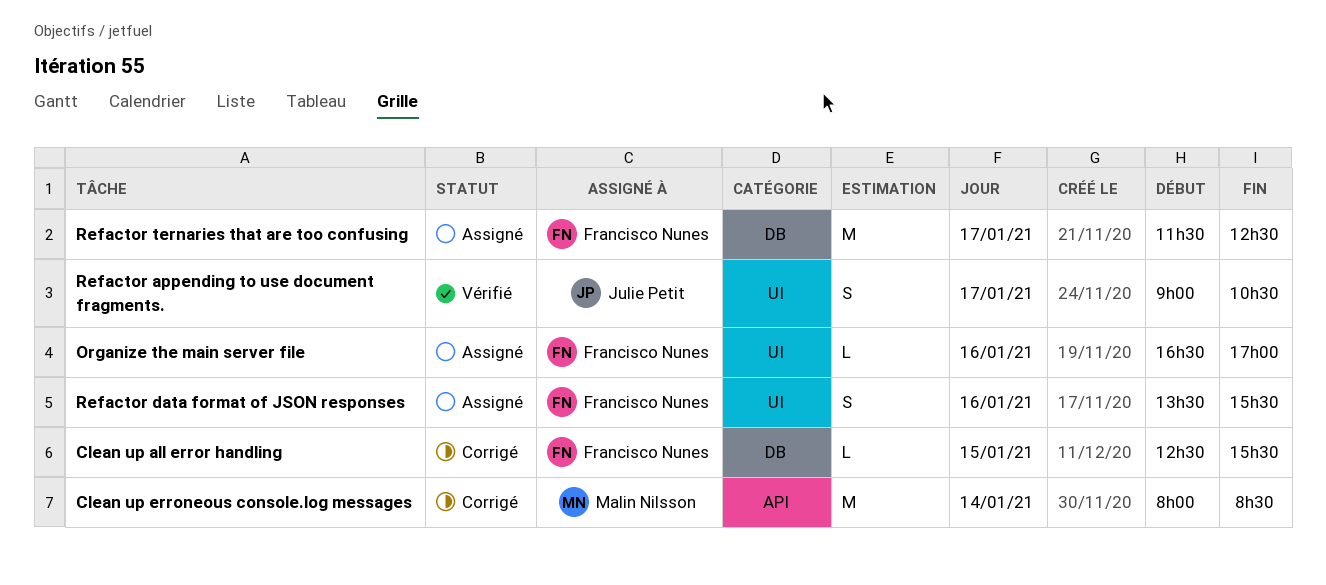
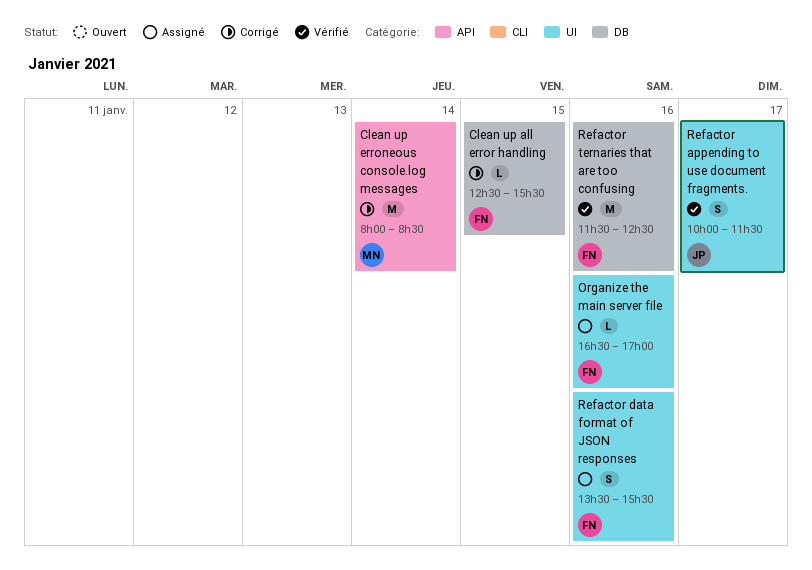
Refactor appending to use document fragments., begins: 09:00 -> 10:00
Refactor appending to use document fragments., ends: 10:30 -> 11:30
Refactor ternaries that are too confusing, status: Assigné -> Vérifié
Refactor ternaries that are too confusing, day: Jan 17 -> Jan 16

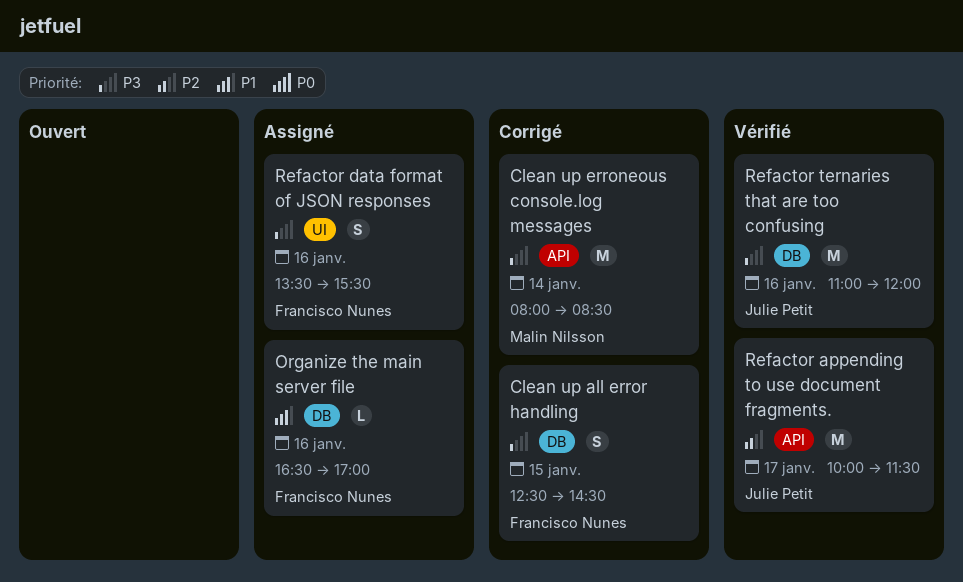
Clean up all error handling, estimate: L -> S
Clean up all error handling, ends: 15:30 -> 14:30
Organize the main server file, label: UI -> DB
Refactor appending to use document fragments., label: UI -> API
Refactor appending to use document fragments., estimate: S -> M
Refactor ternaries that are too confusing, owner: Francisco Nunes -> Julie Petit
Refactor ternaries that are too confusing, begins: 11:30 -> 11:00
Refactor ternaries that are too confusing, ends: 12:30 -> 12:00

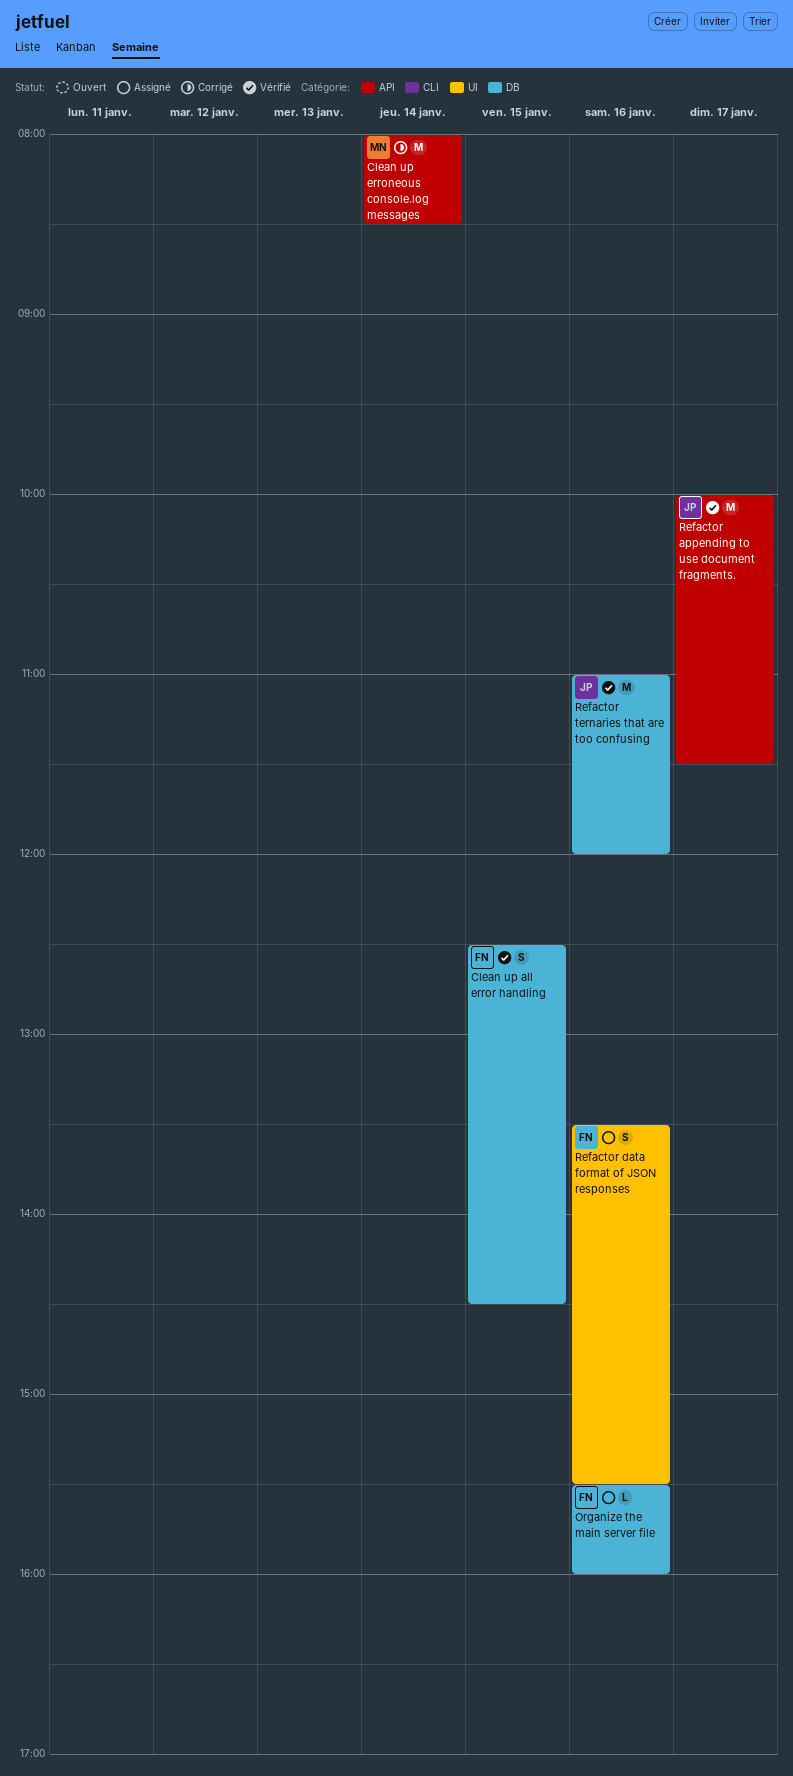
Clean up all error handling, status: Corrigé -> Vérifié
Organize the main server file, begins: 16:30 -> 15:30
Organize the main server file, ends: 17:00 -> 16:00

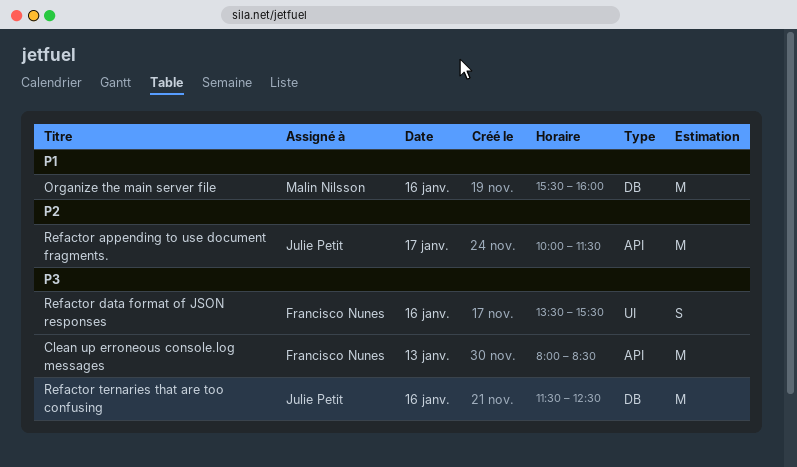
Clean up all error handling: present -> none
Clean up erroneous console.log messages, owner: Malin Nilsson -> Francisco Nunes
Clean up erroneous console.log messages, day: Jan 14 -> Jan 13
Organize the main server file, owner: Francisco Nunes -> Malin Nilsson
Organize the main server file, estimate: L -> M
Refactor ternaries that are too confusing, begins: 11:00 -> 11:30
Refactor ternaries that are too confusing, ends: 12:00 -> 12:30

